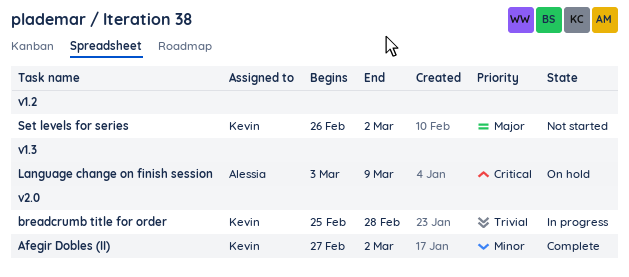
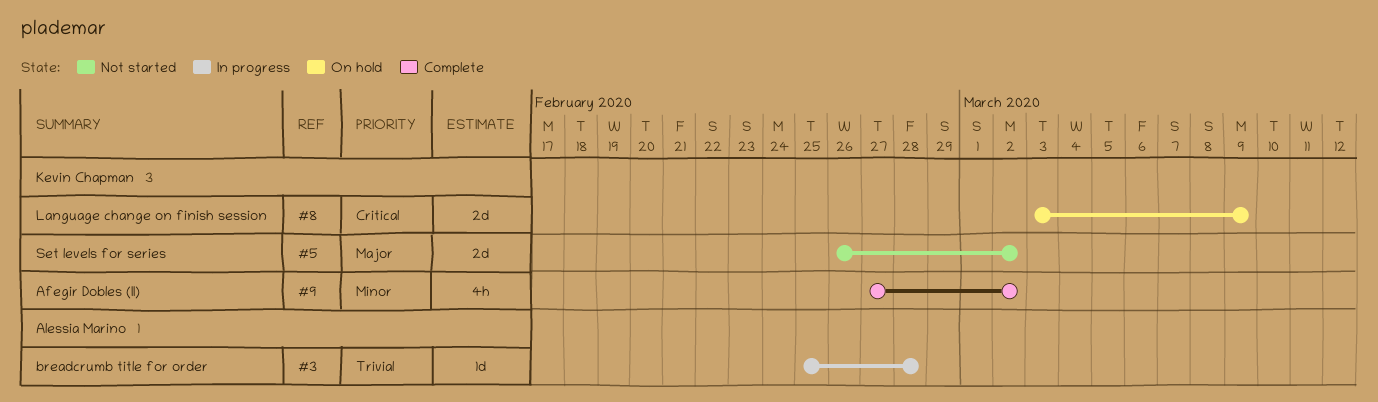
breadcrumb title for order, owner: Kevin Chapman -> Alessia Marino
Language change on finish session, owner: Alessia Marino -> Kevin Chapman

